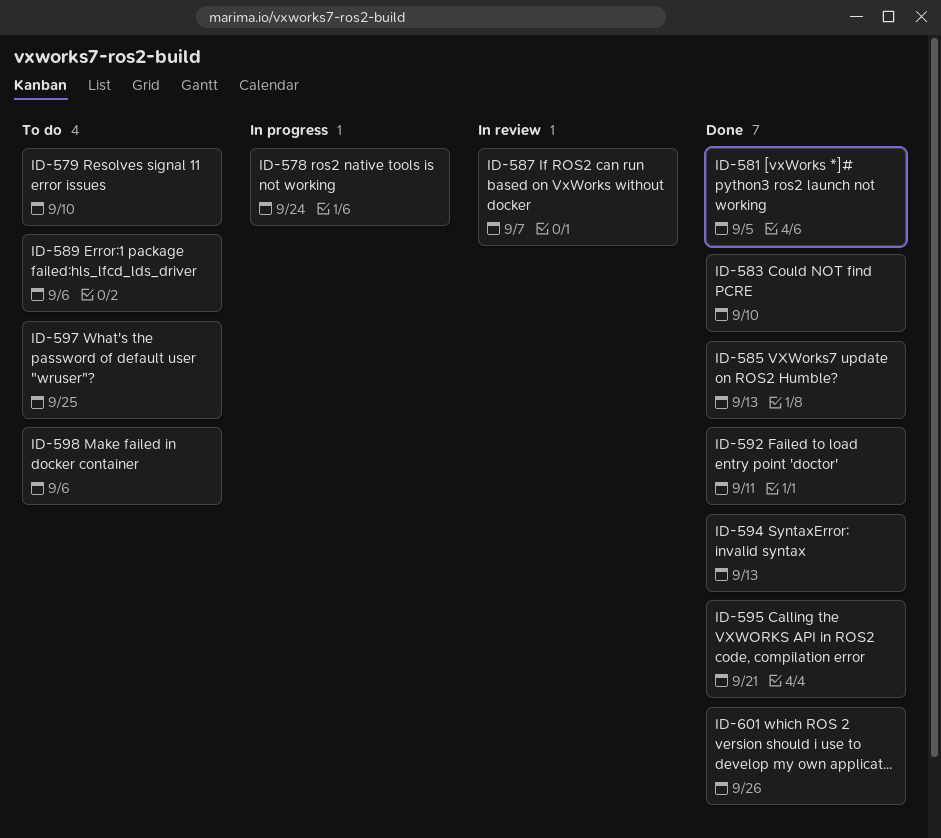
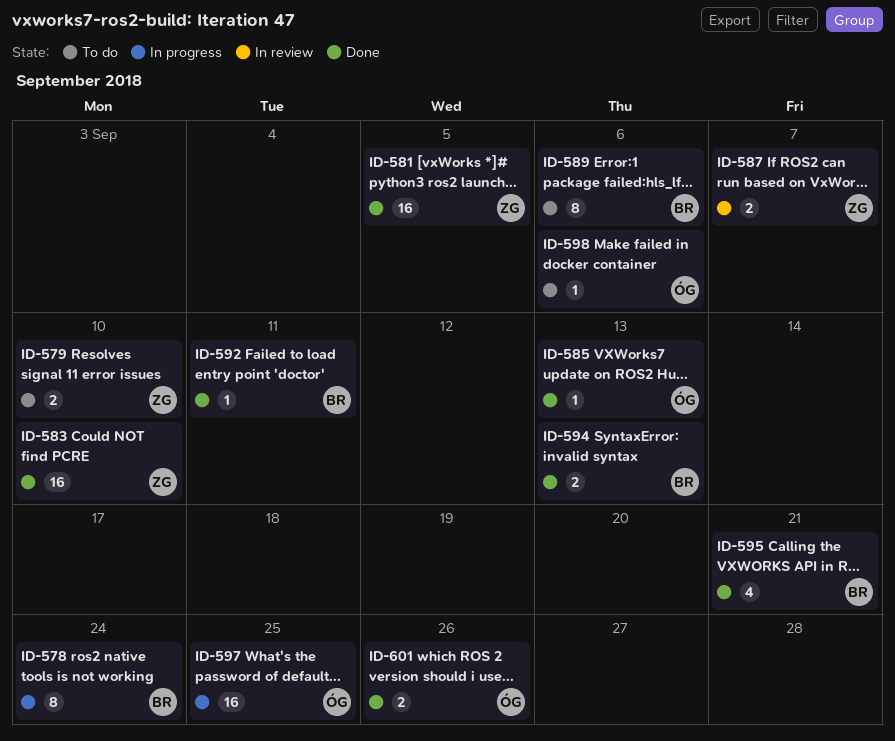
ID-597, status: To do -> In progress

